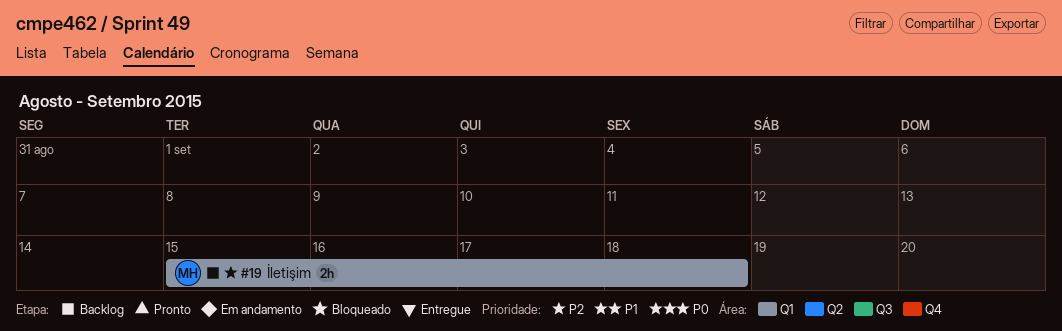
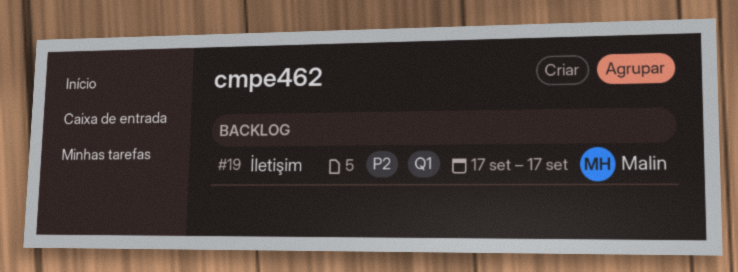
#19, start: Sep 15 -> Sep 17
#19, due: Sep 18 -> Sep 17

